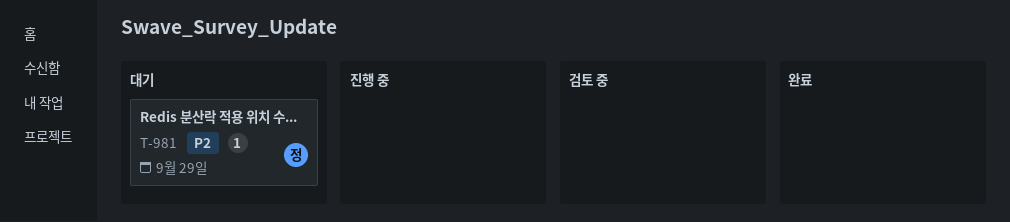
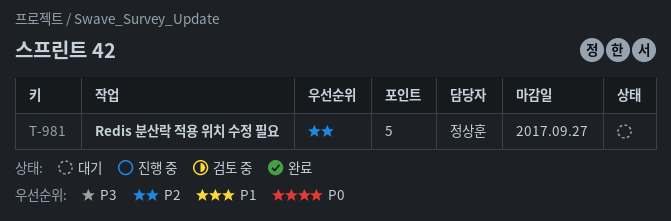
T-981, estimate: 1 -> 5
T-981, due: Sep 29 -> Sep 27

